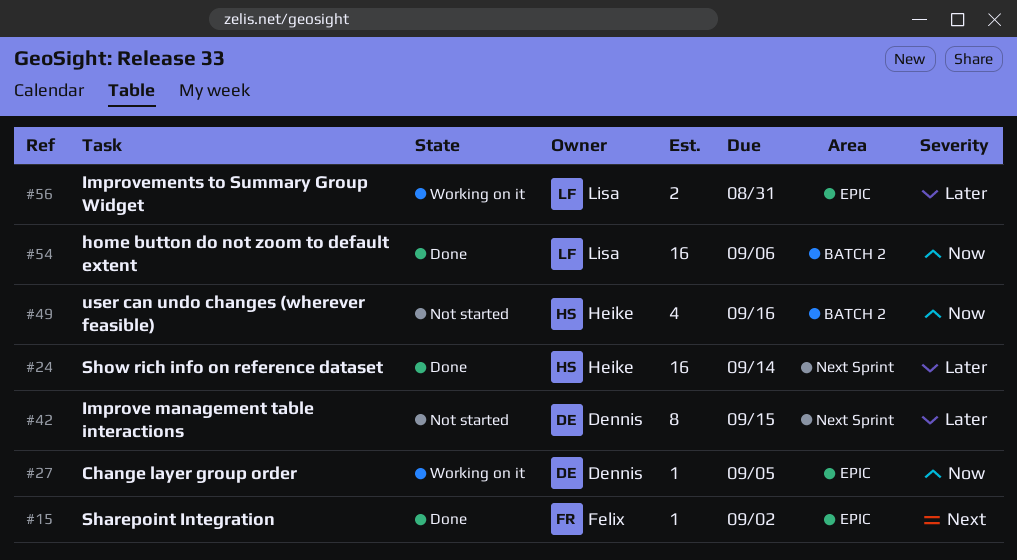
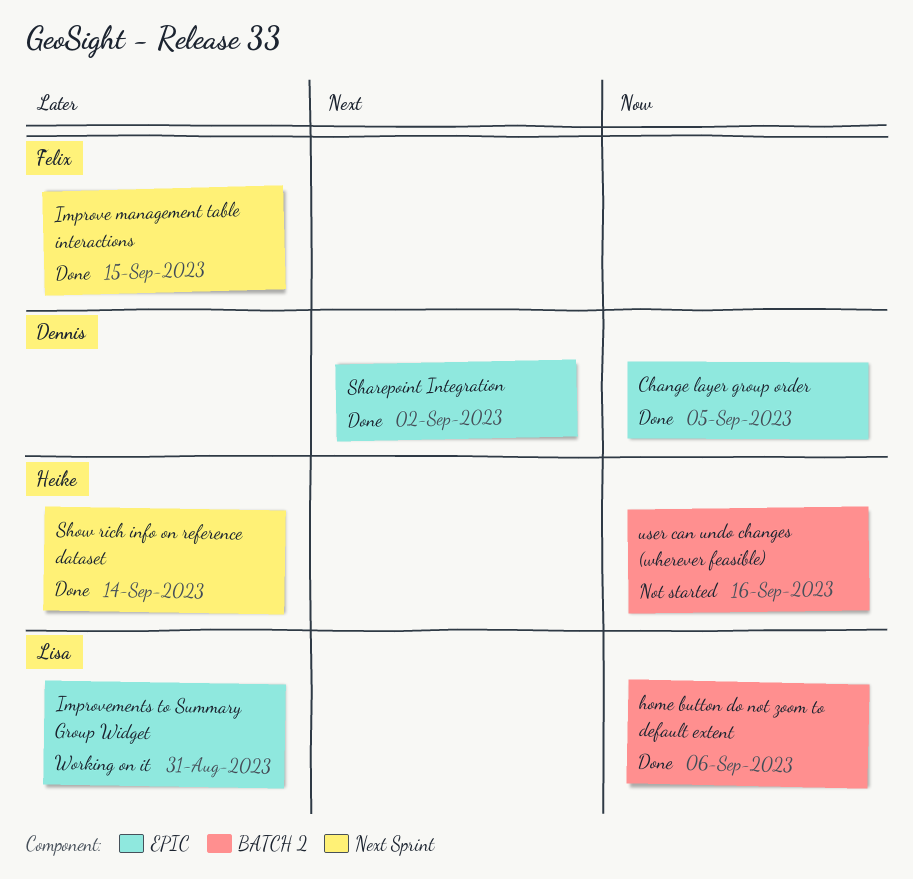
Change layer group order, status: Working on it -> Done
Improve management table interactions, status: Not started -> Done
Improve management table interactions, owner: Dennis -> Felix
Sharepoint Integration, owner: Felix -> Dennis

